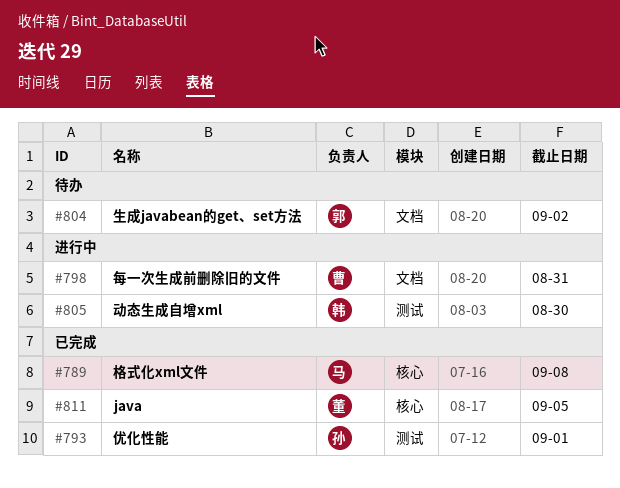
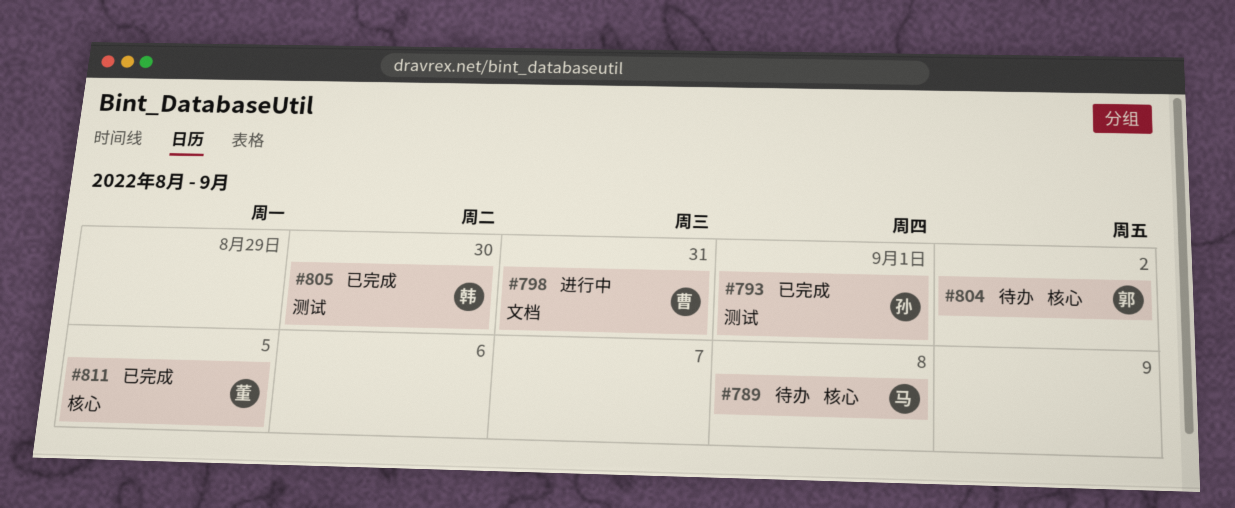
#789, status: 已完成 -> 待办
#804, label: 文档 -> 核心
#805, status: 进行中 -> 已完成

